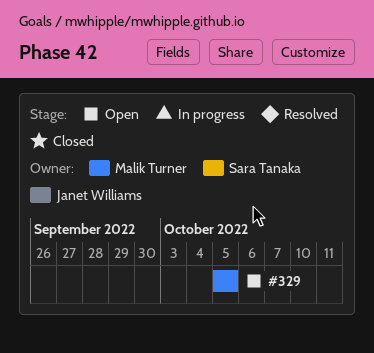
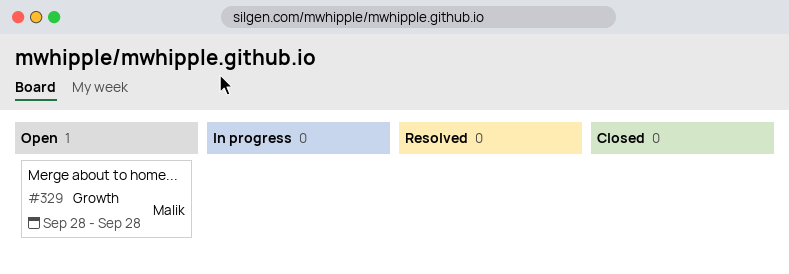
#329, start: Oct 5 -> Sep 28
#329, due: Oct 5 -> Sep 28

